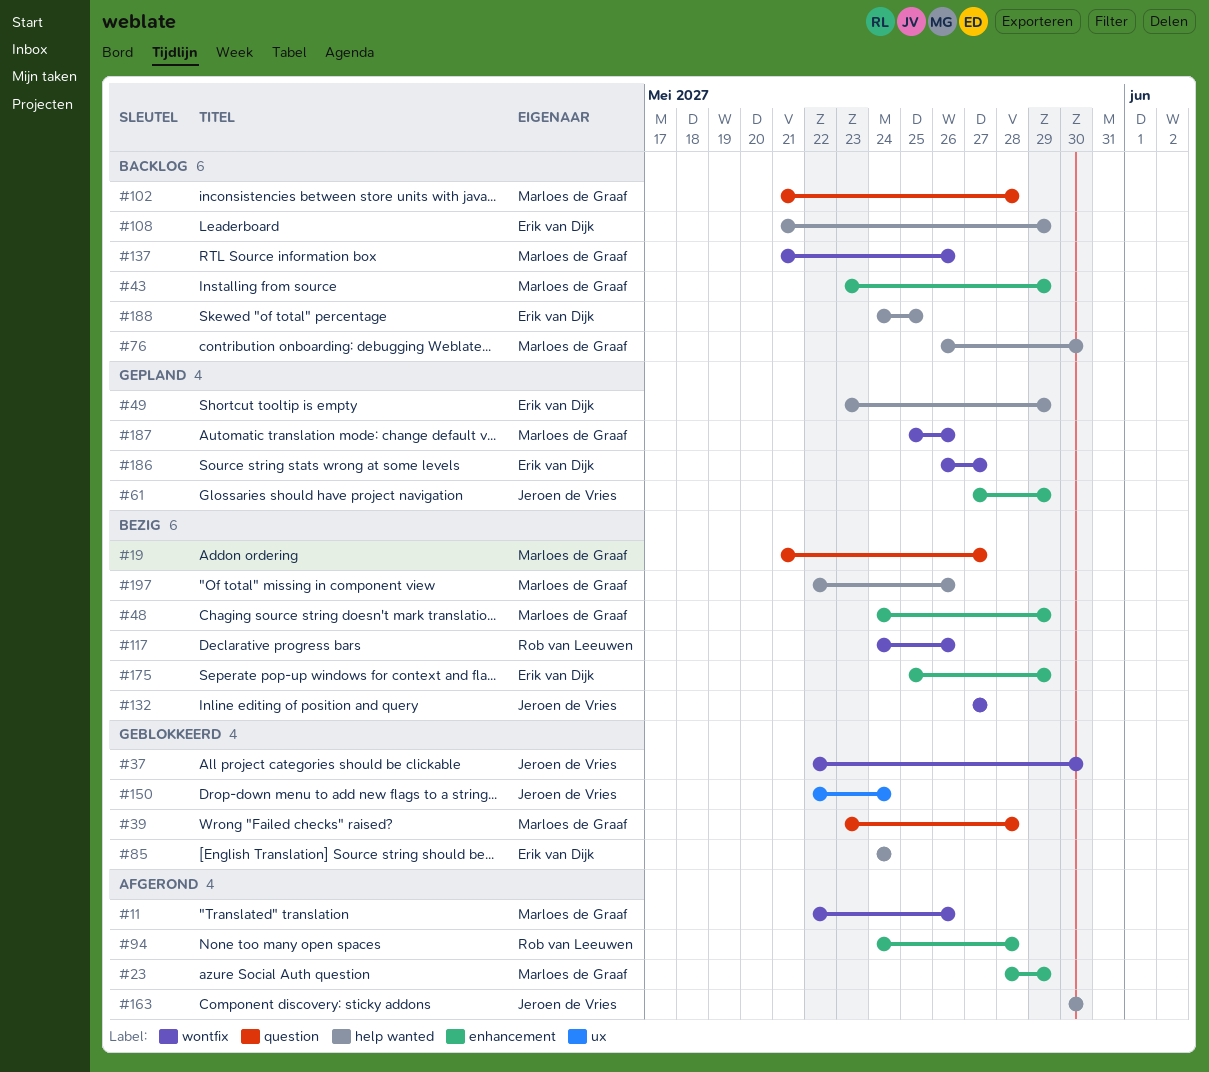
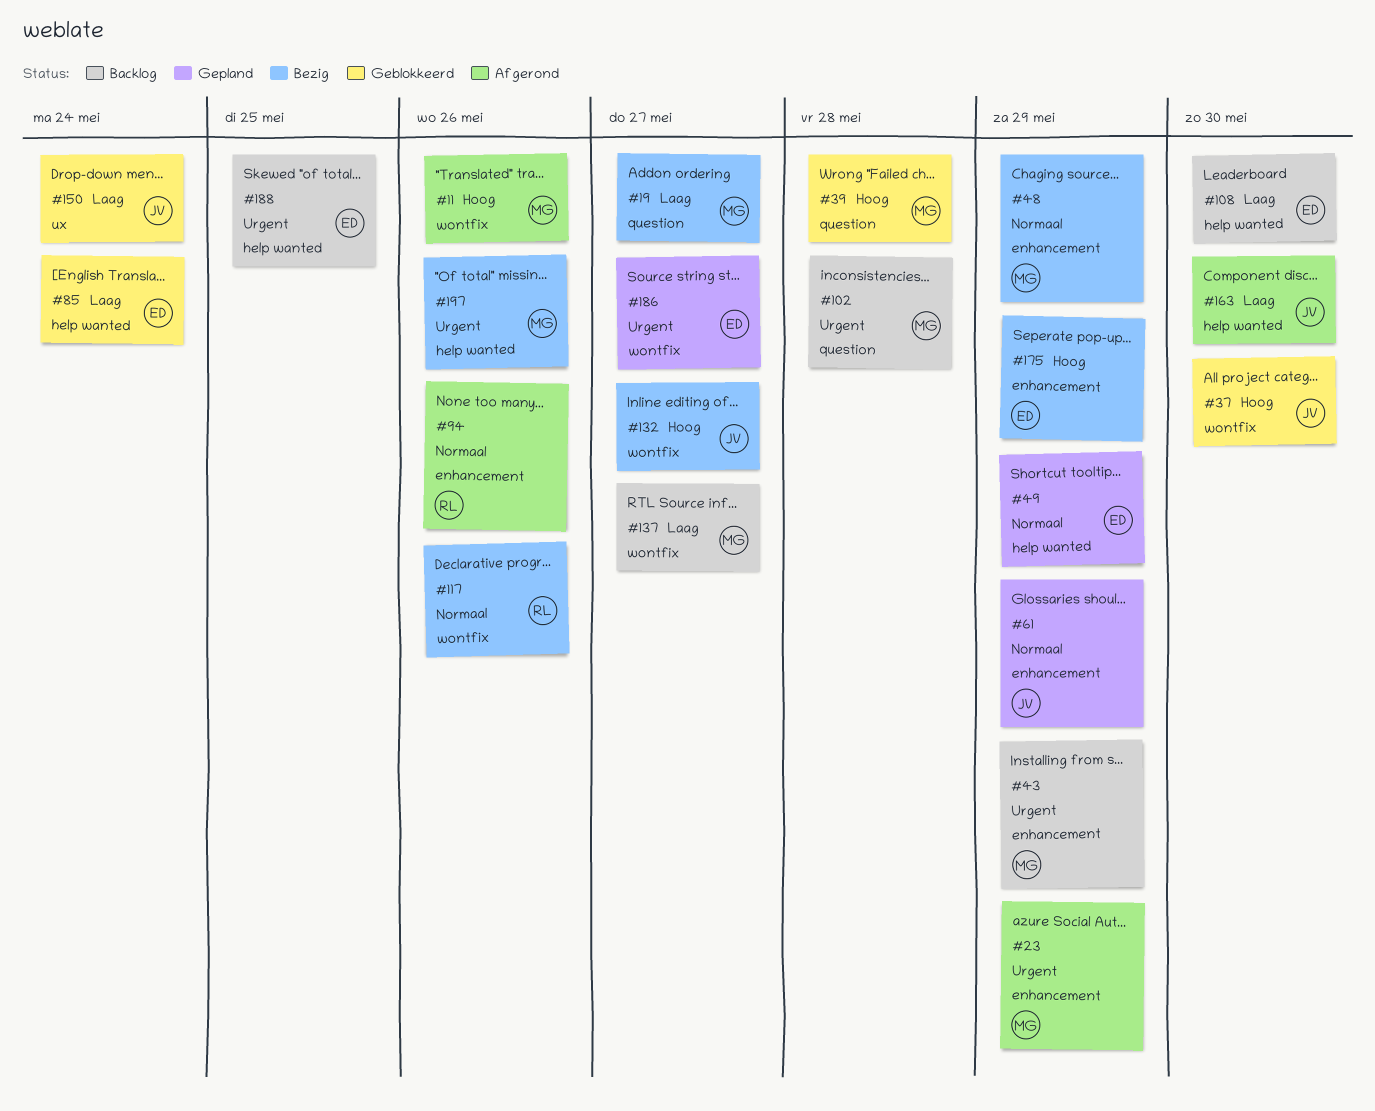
#76: present -> none
#94, due: May 28 -> May 26
#108, due: May 29 -> May 30
#137, due: May 26 -> May 27
#187: present -> none

